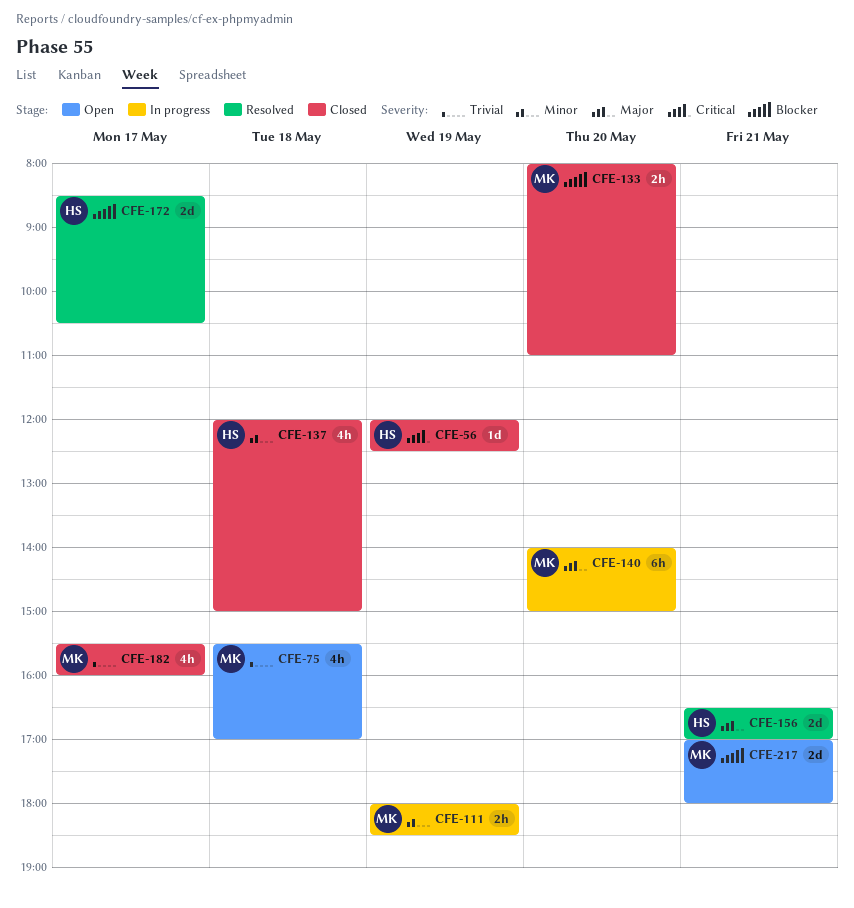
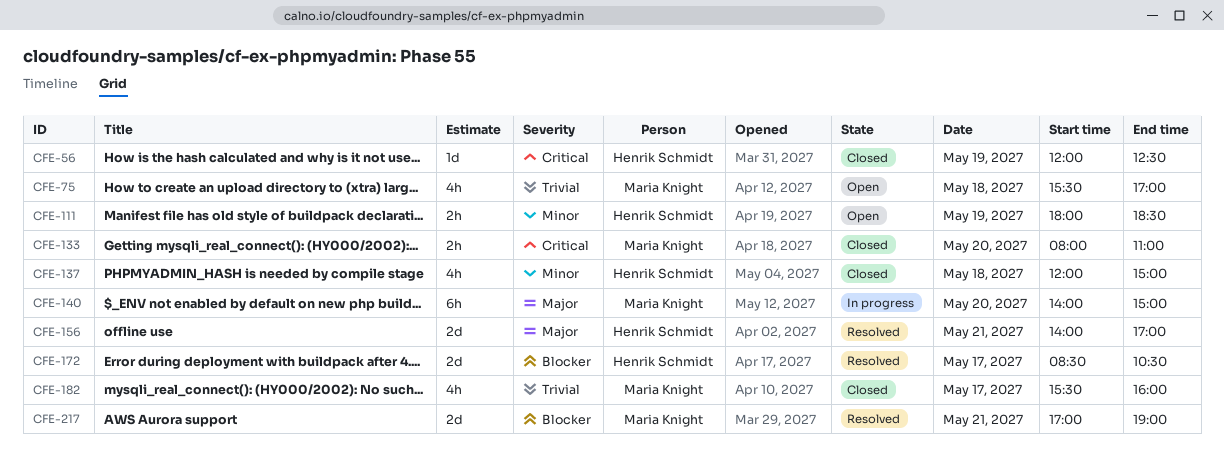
CFE-111, status: In progress -> Open
CFE-111, owner: Maria Knight -> Henrik Schmidt
CFE-133, priority: Blocker -> Critical
CFE-156, begins: 16:30 -> 14:00
CFE-217, status: Open -> Resolved
CFE-217, ends: 18:00 -> 19:00

